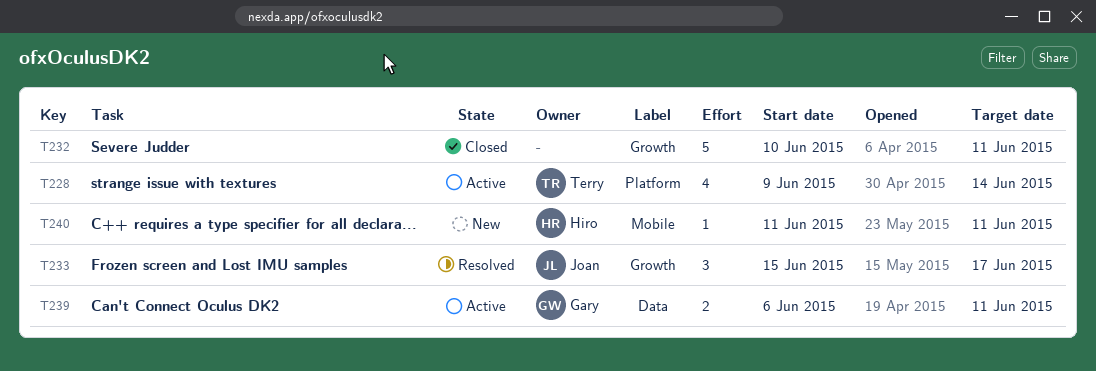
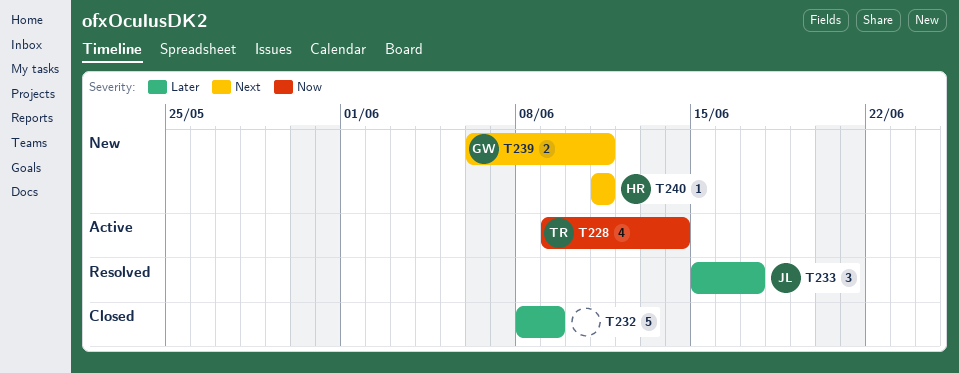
T232, start: Jun 10 -> Jun 8
T232, due: Jun 11 -> Jun 9
T239, status: Active -> New

